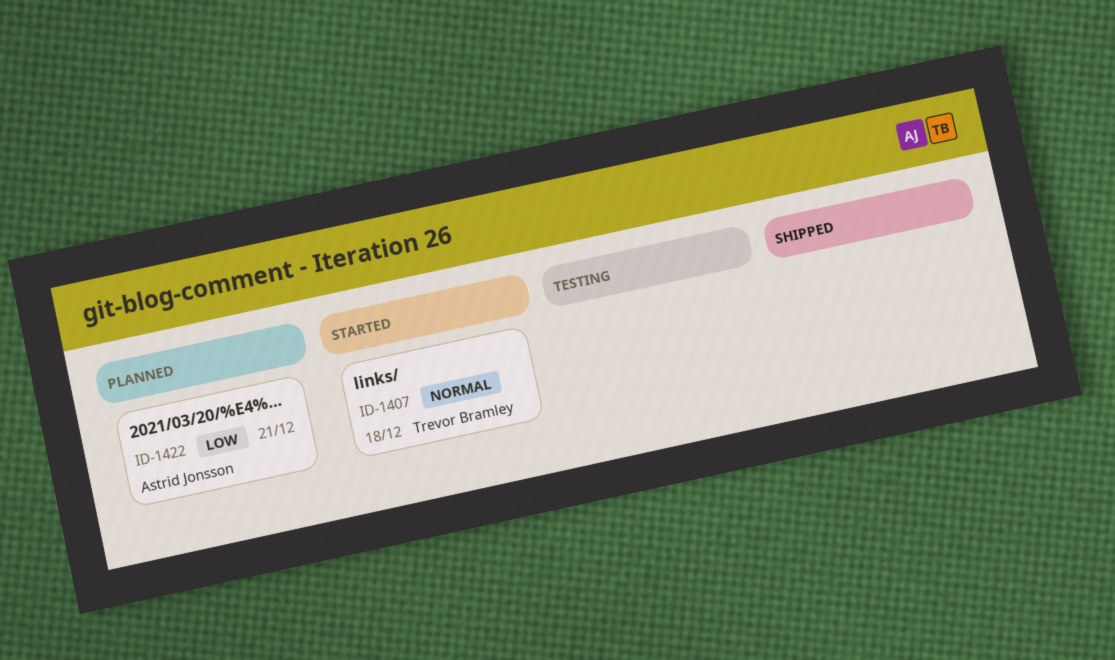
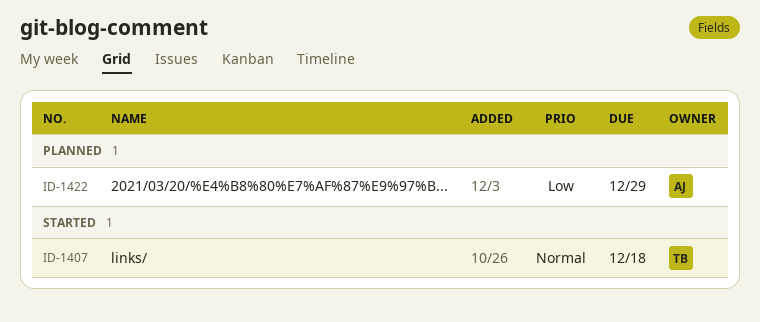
ID-1422, due: Dec 21 -> Dec 29

